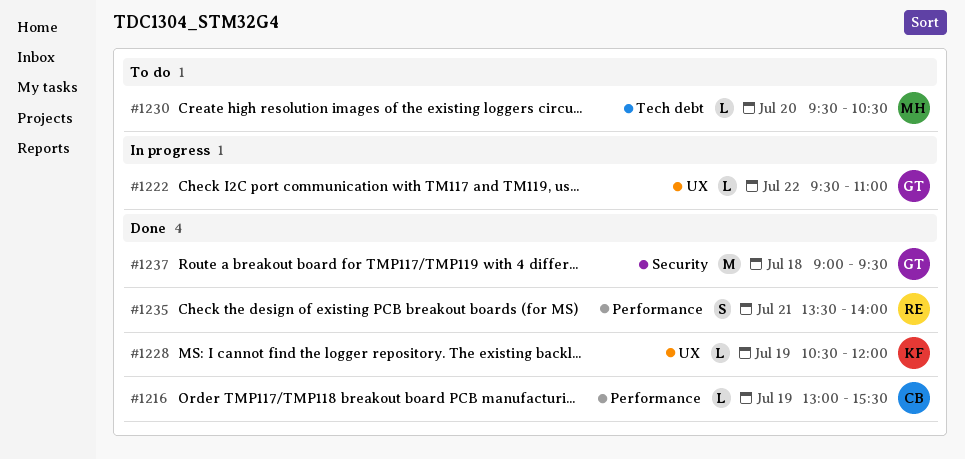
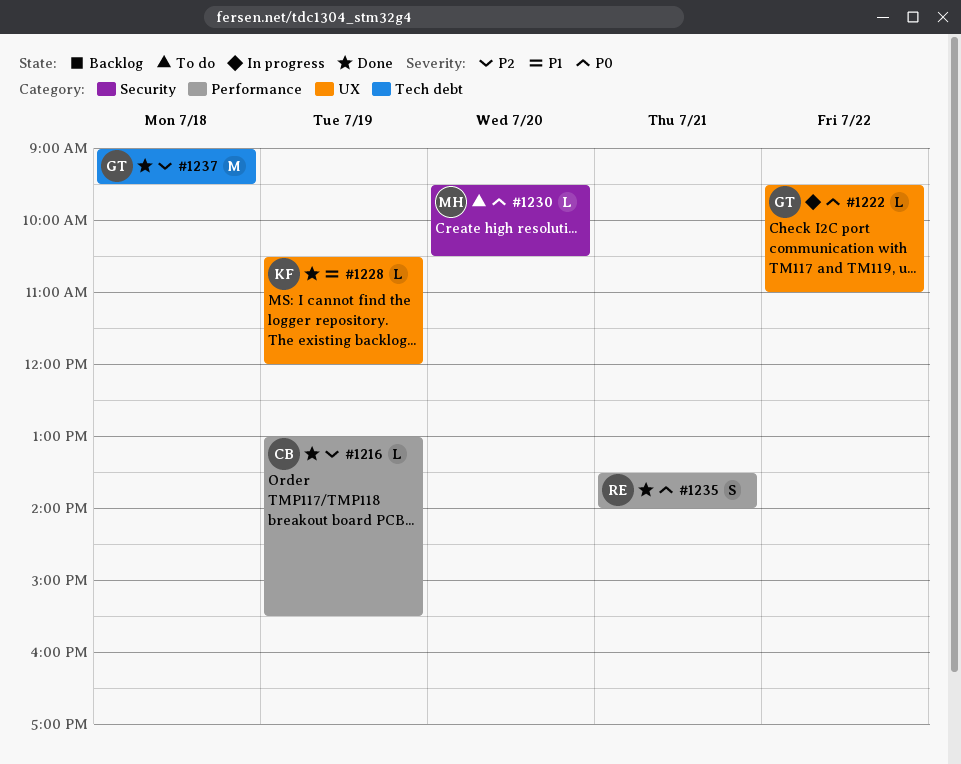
#1230, label: Tech debt -> Security
#1237, label: Security -> Tech debt

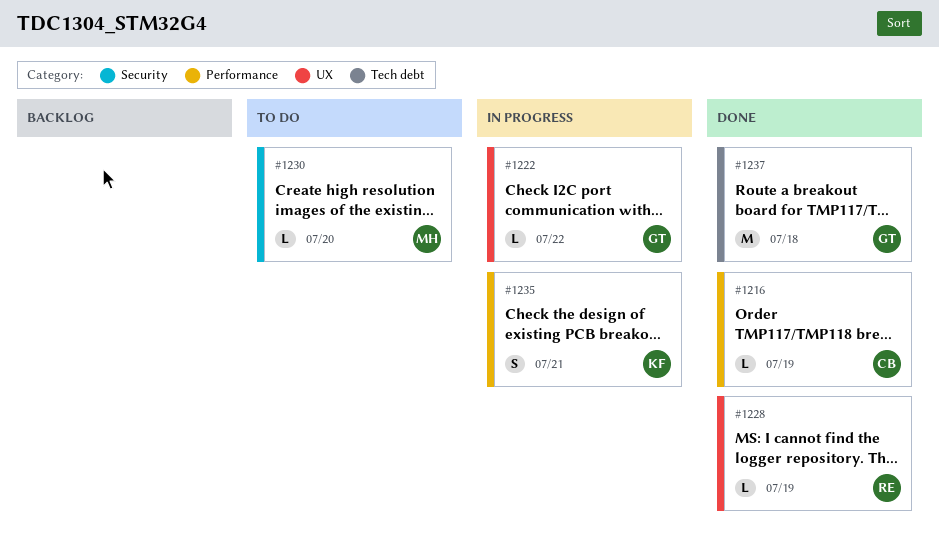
#1228, owner: KF -> RE
#1235, status: Done -> In progress
#1235, owner: RE -> KF

